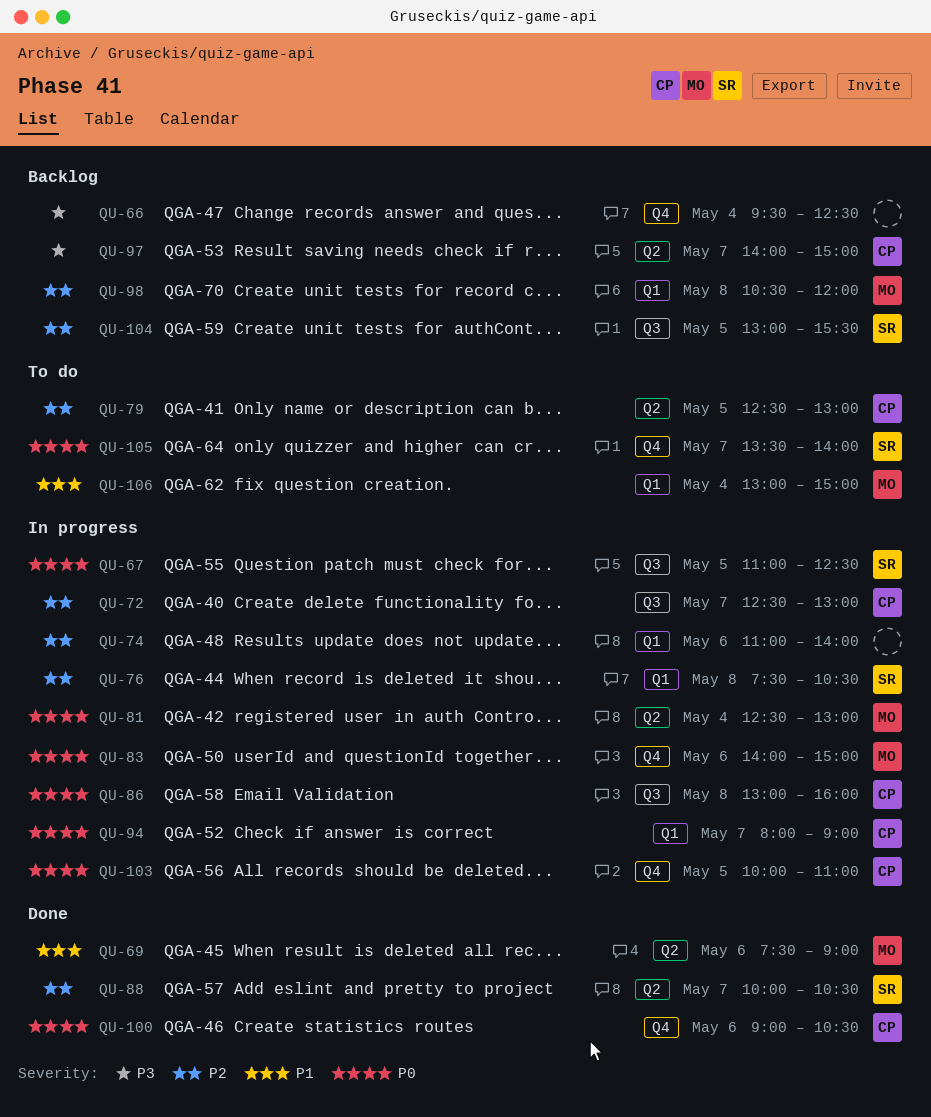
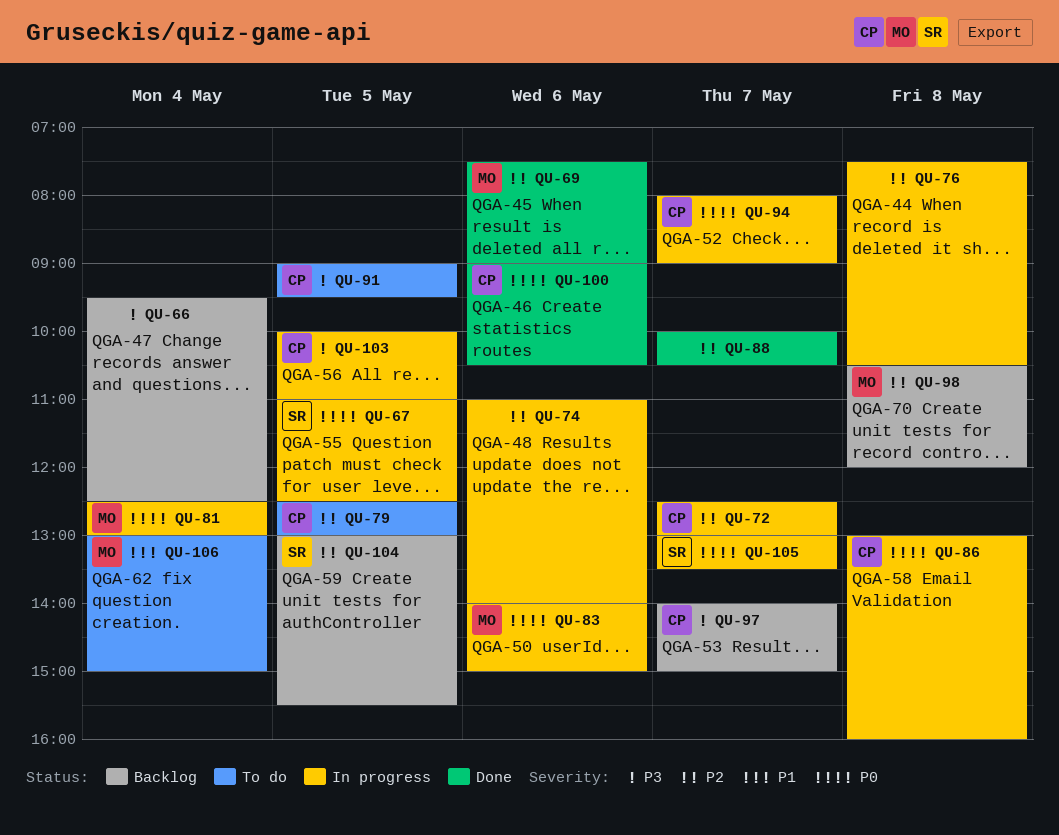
QU-69, priority: P1 -> P2
QU-76, owner: SR -> none
QU-88, owner: SR -> none
QU-91: none -> present
QU-103, priority: P0 -> P3
QU-105, status: To do -> In progress
QU-105, begins: 13:30 -> 13:00
QU-105, ends: 14:00 -> 13:30

